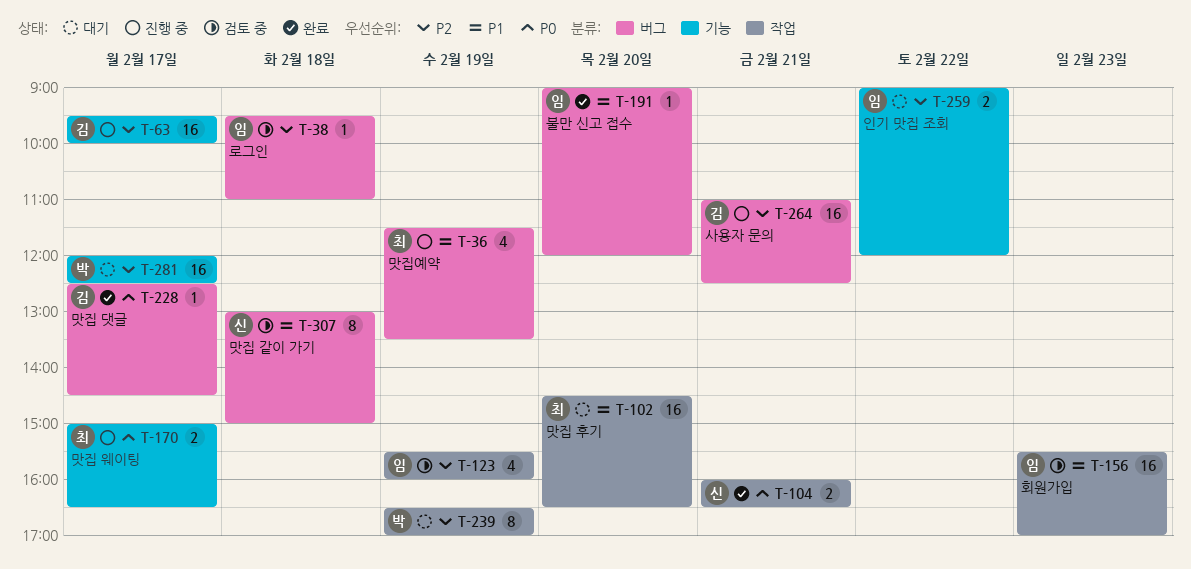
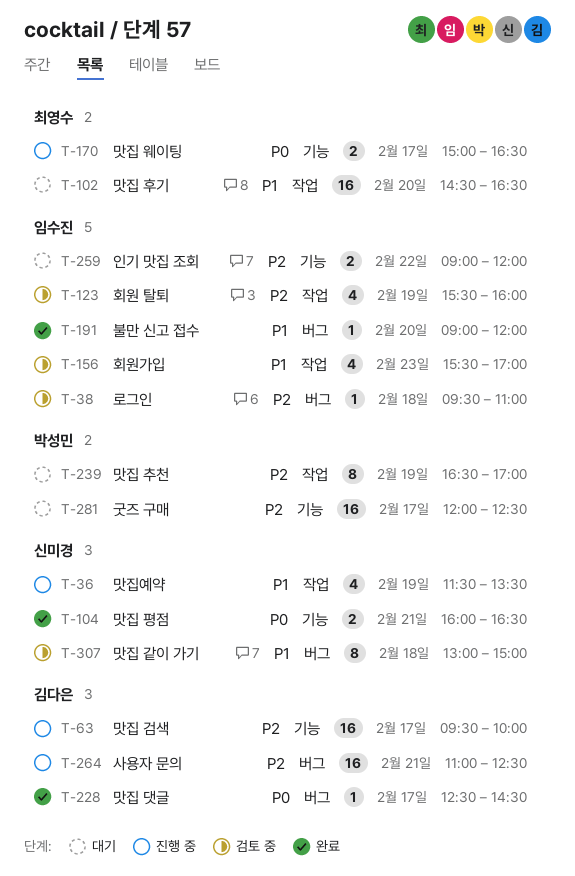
T-36, owner: 최영수 -> 신미경
T-36, label: 버그 -> 작업
T-104, label: 작업 -> 기능
T-156, estimate: 16 -> 4

